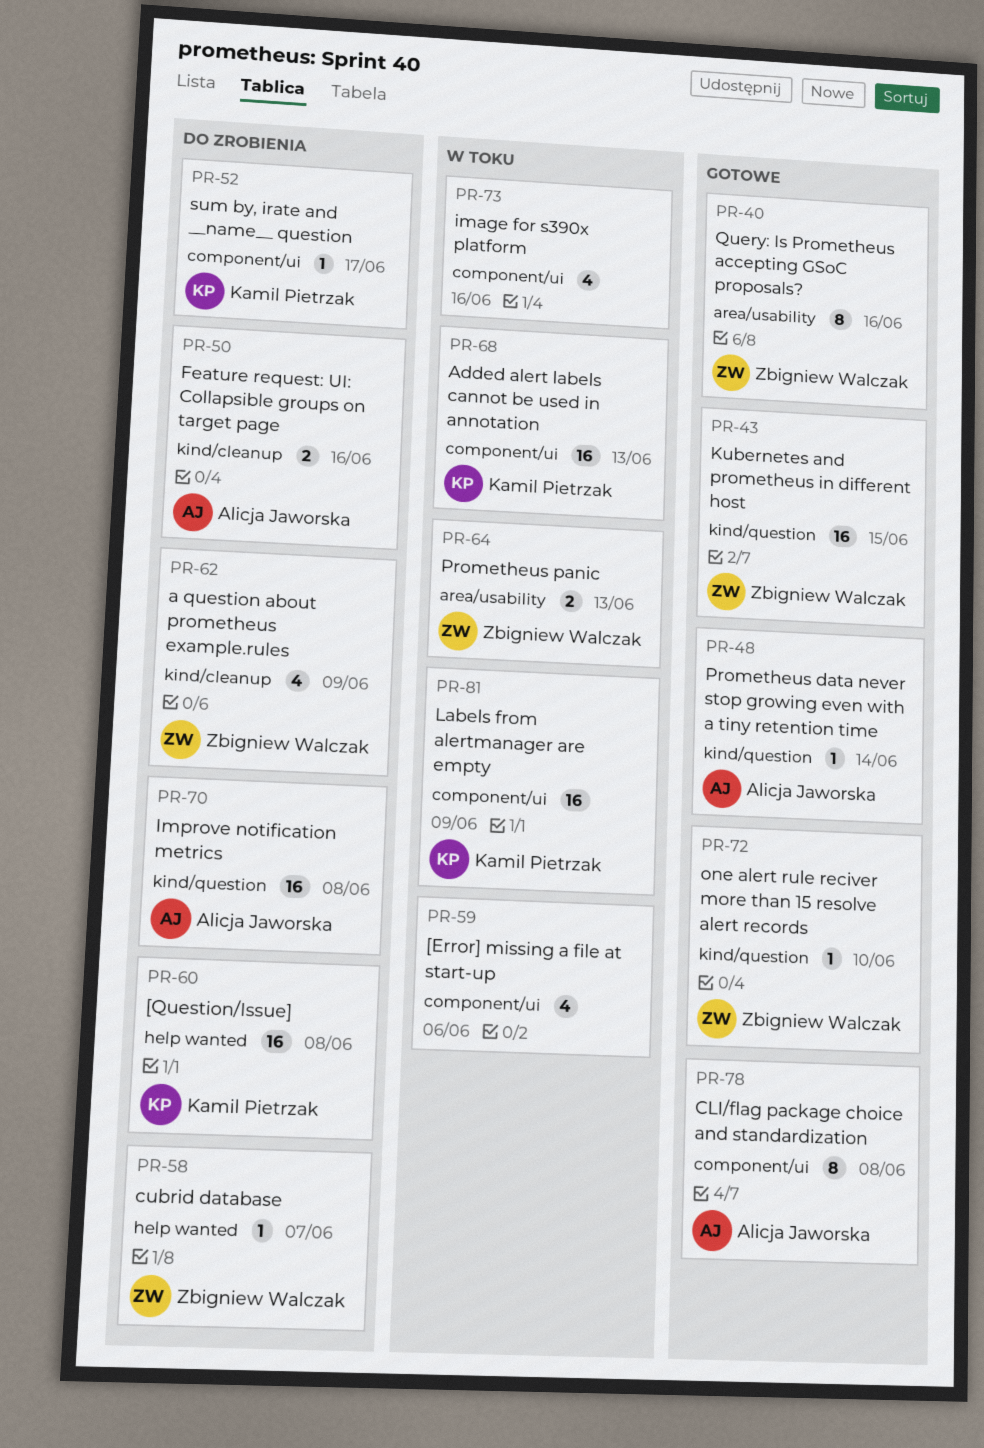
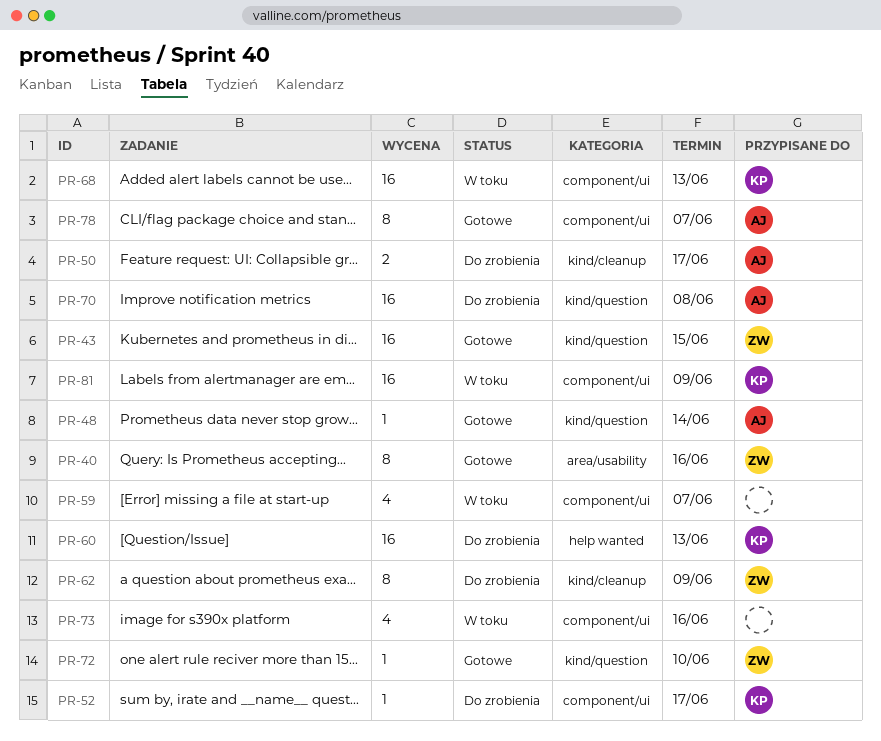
PR-50, due: Jun 16 -> Jun 17
PR-58: present -> none
PR-59, due: Jun 6 -> Jun 7
PR-60, due: Jun 8 -> Jun 13
PR-62, estimate: 4 -> 8
PR-64: present -> none
PR-78, due: Jun 8 -> Jun 7

